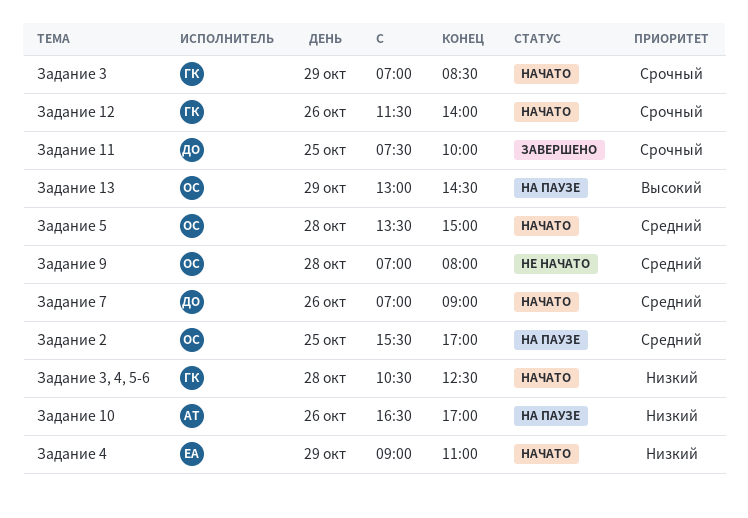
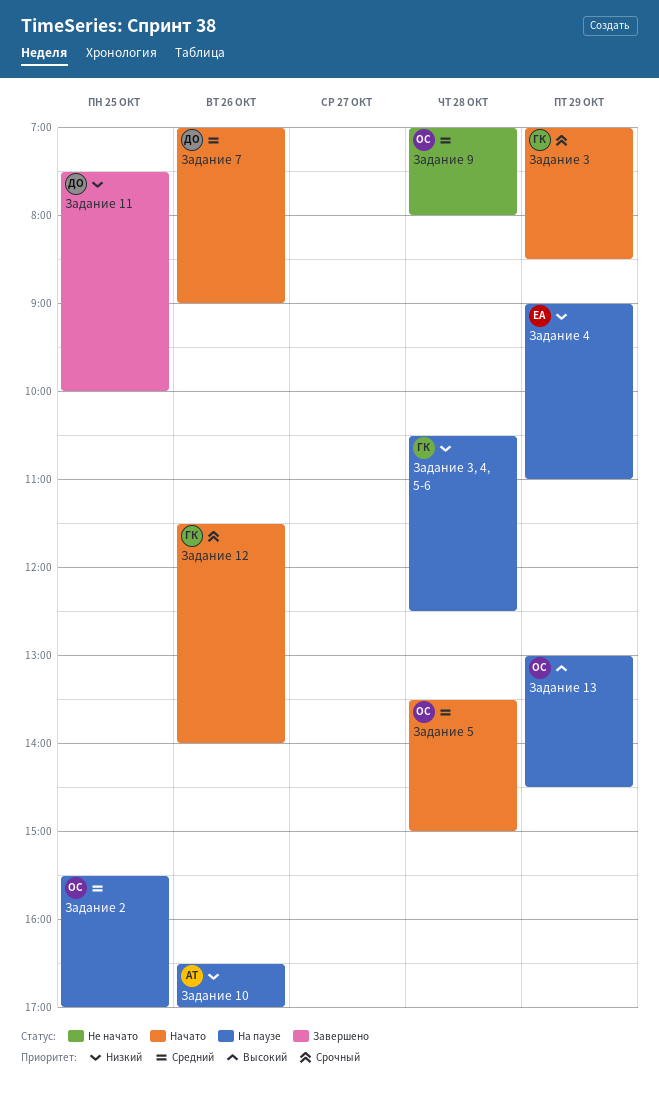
Задание 11, priority: Срочный -> Низкий
Задание 3, 4, 5-6, status: Начато -> На паузе
Задание 4, status: Начато -> На паузе

